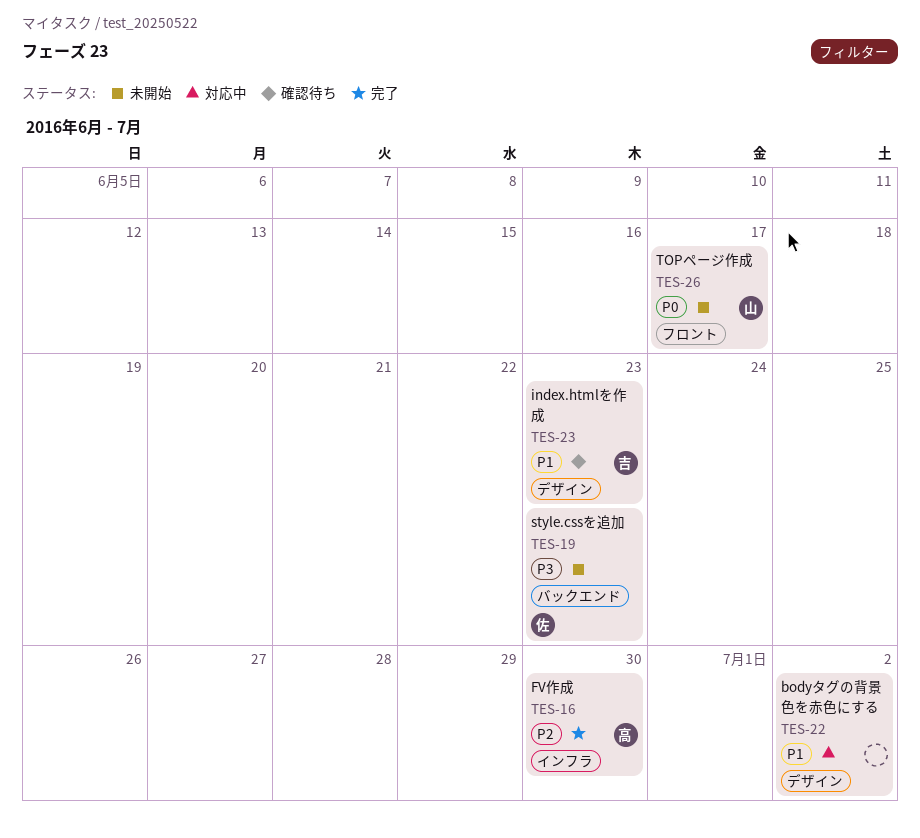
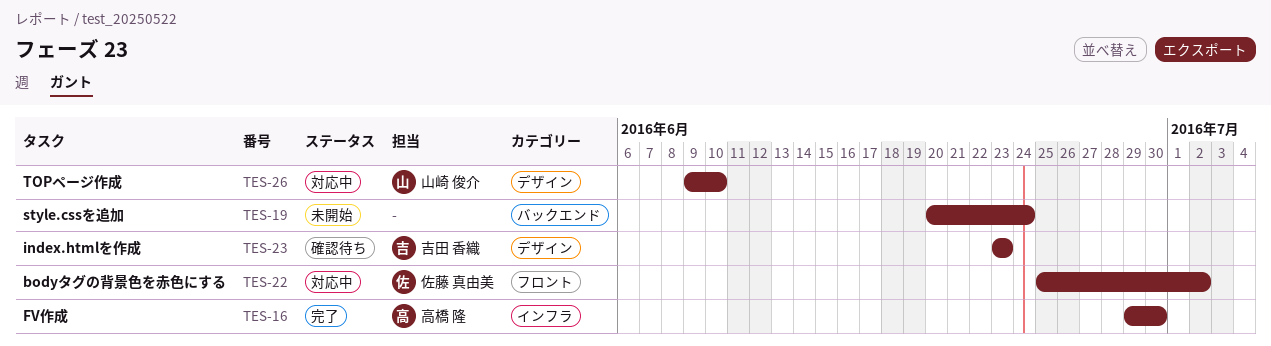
TES-19, owner: 佐藤 真由美 -> none
TES-19, due: Jun 23 -> Jun 24
TES-22, owner: none -> 佐藤 真由美
TES-22, label: デザイン -> フロント
TES-26, status: 未開始 -> 対応中
TES-26, label: フロント -> デザイン
TES-26, due: Jun 17 -> Jun 10

